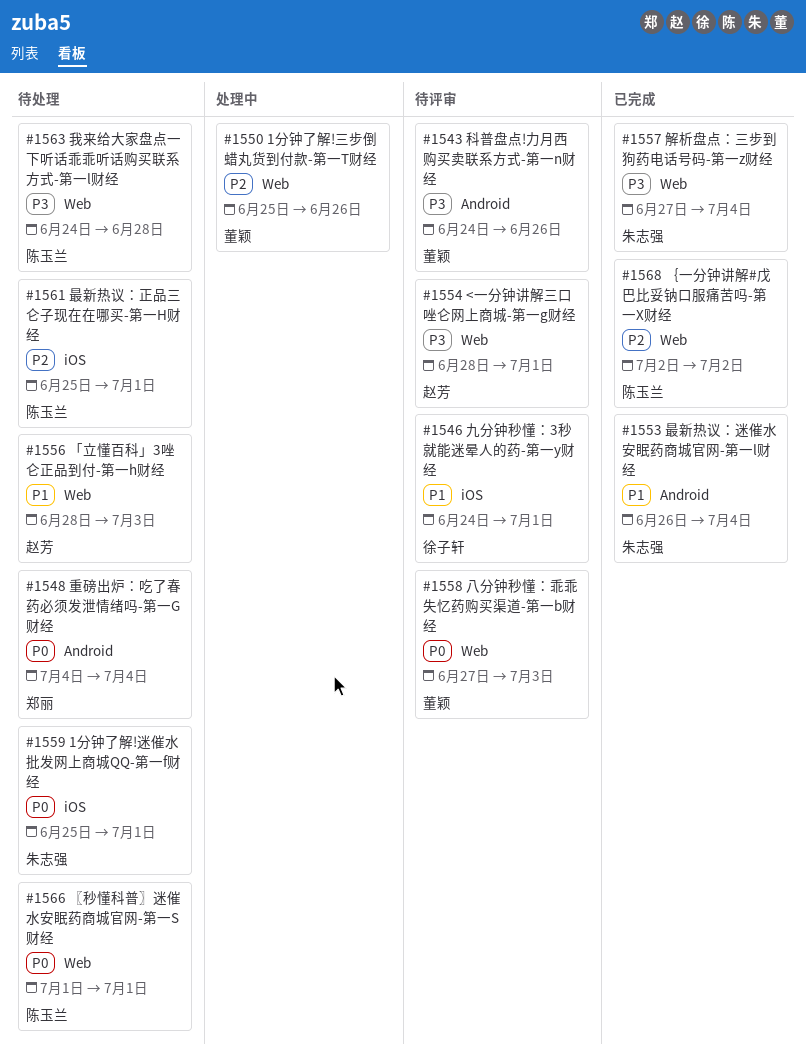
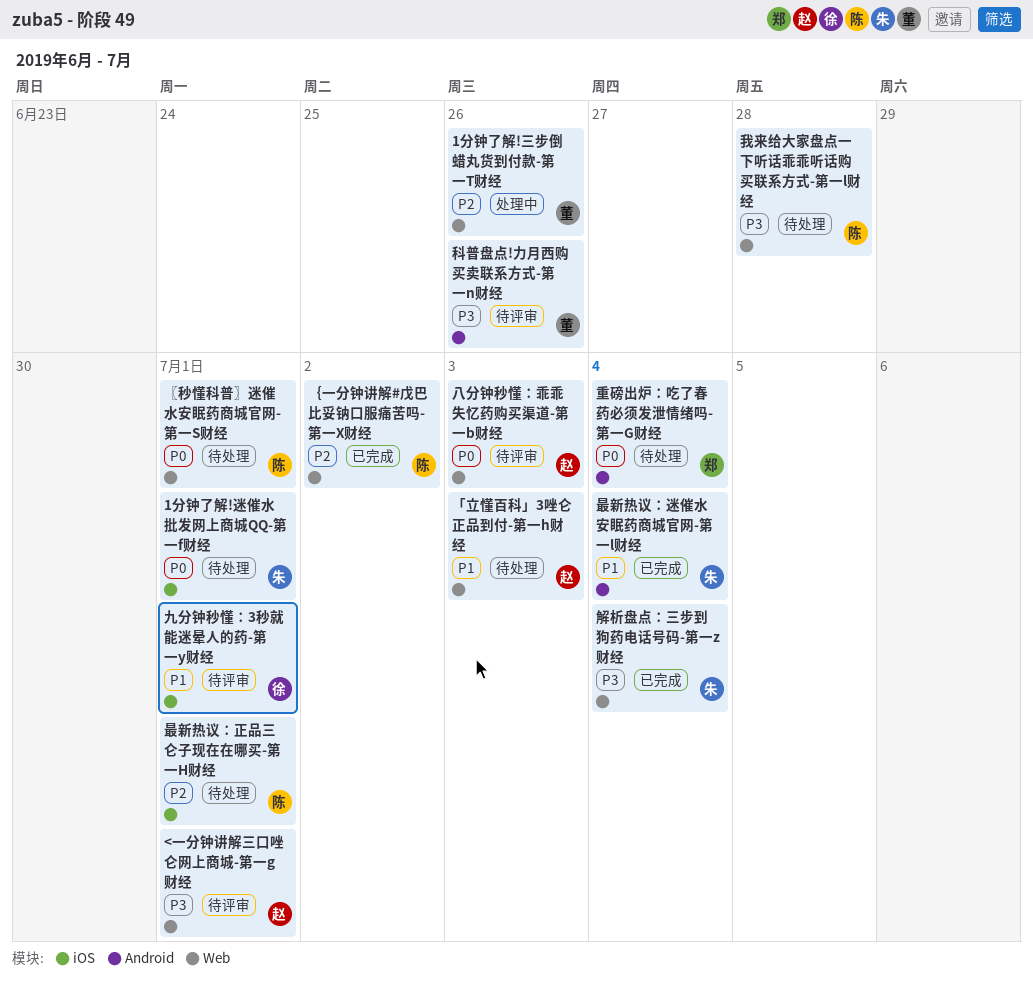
八分钟秒懂：乖乖失忆药购买渠道-第一b财经, owner: 董颖 -> 赵芳

